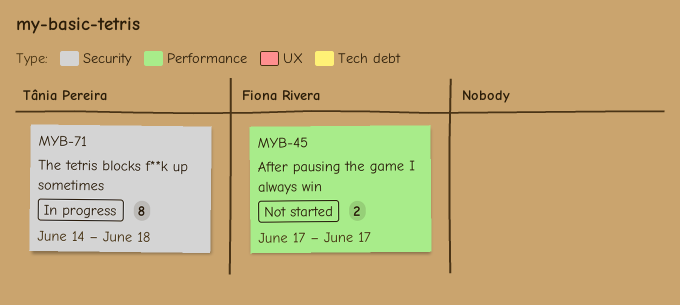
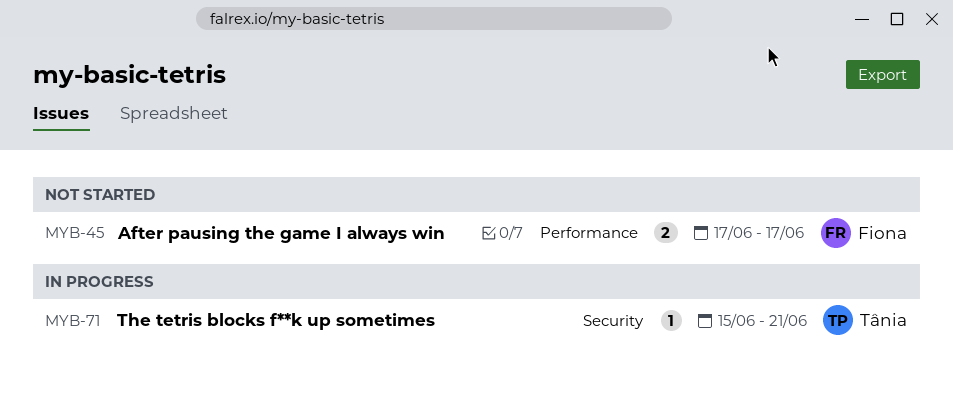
MYB-71, estimate: 8 -> 1
MYB-71, start: Jun 14 -> Jun 15
MYB-71, due: Jun 18 -> Jun 21

